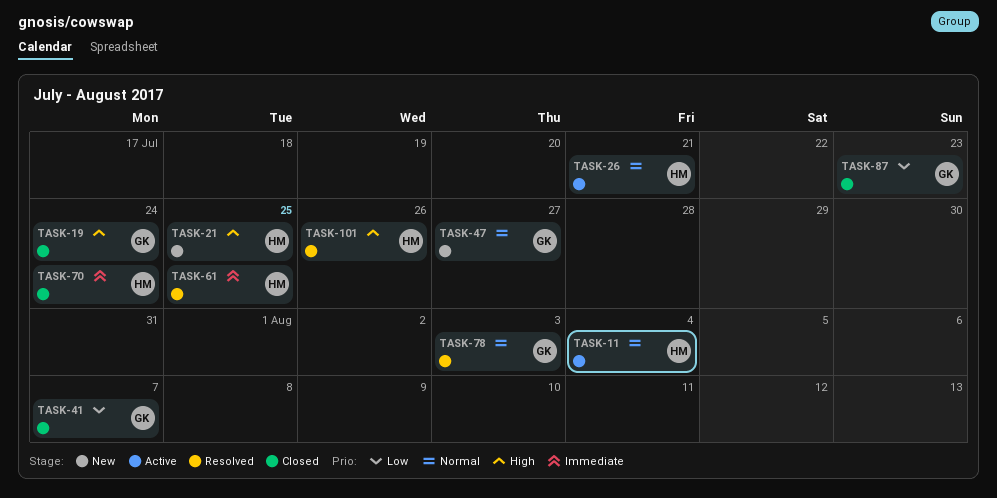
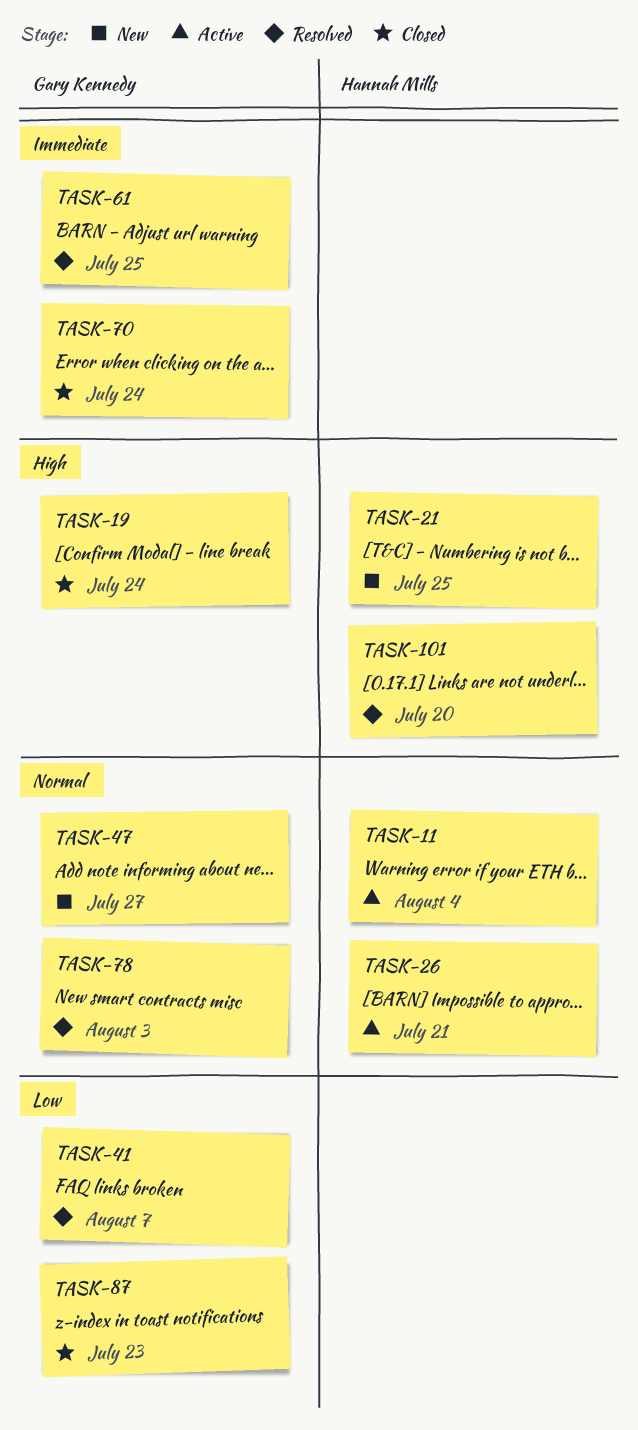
TASK-41, status: Closed -> Resolved
TASK-61, owner: Hannah Mills -> Gary Kennedy
TASK-70, owner: Hannah Mills -> Gary Kennedy
TASK-101, due: Jul 26 -> Jul 20

